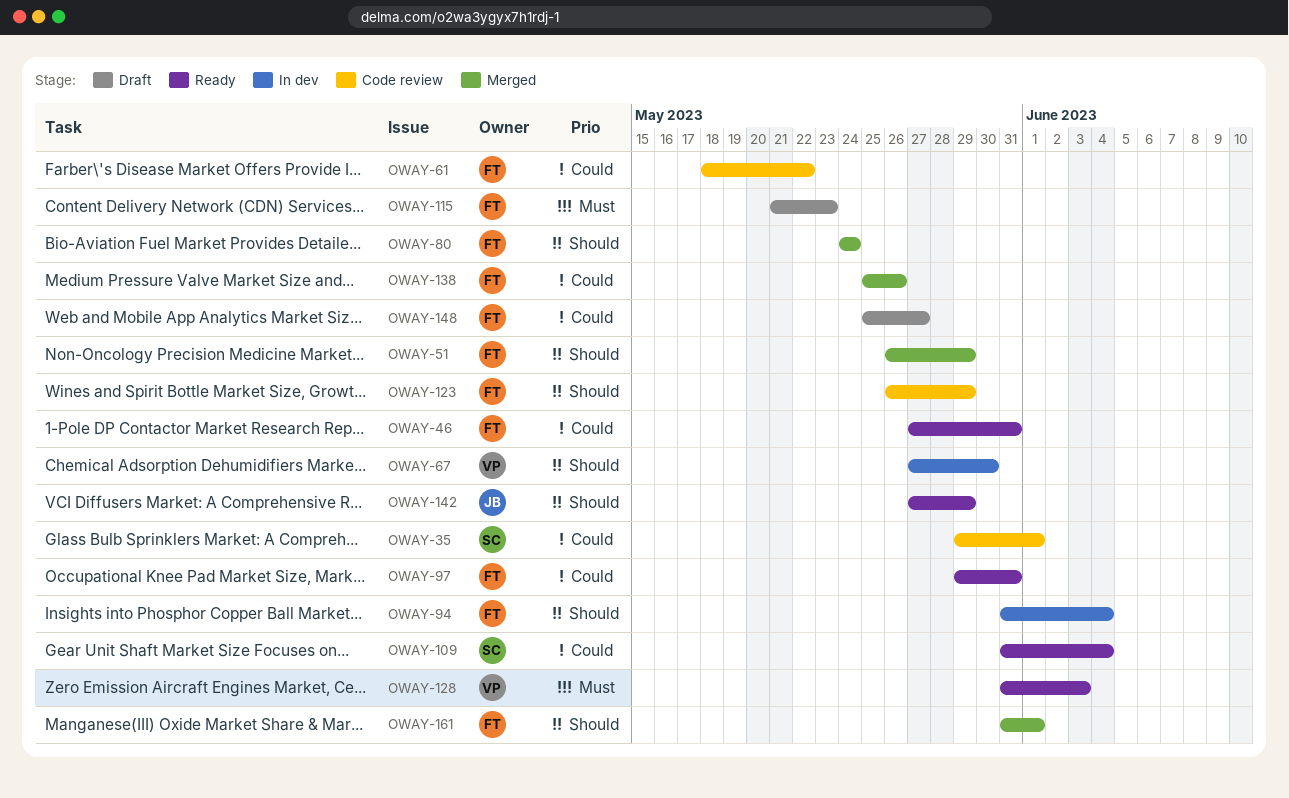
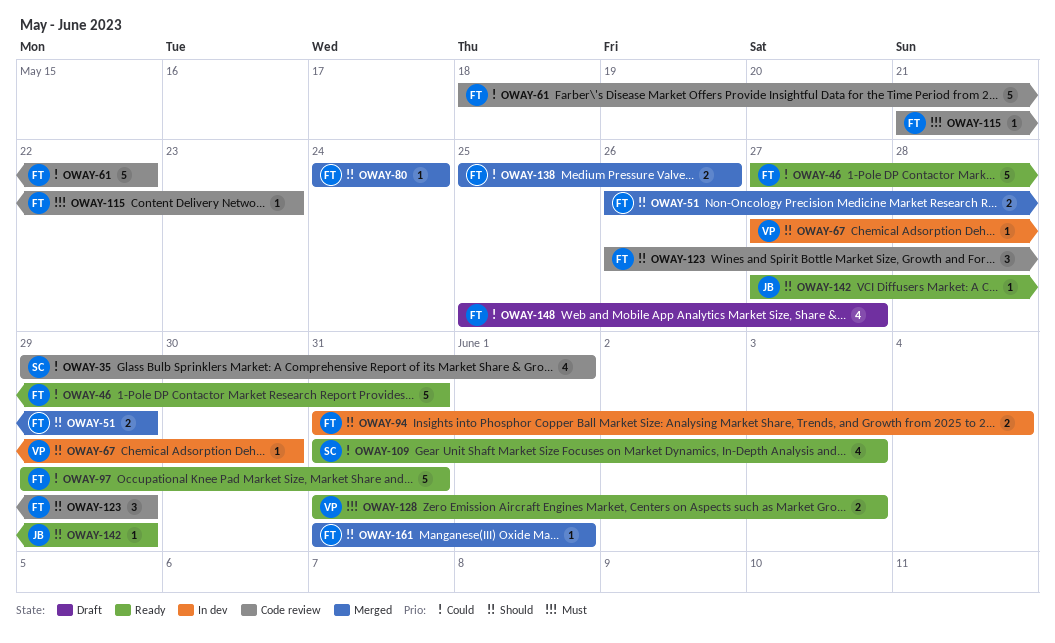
OWAY-109, due: Jun 4 -> Jun 3
OWAY-115, status: Draft -> Code review

